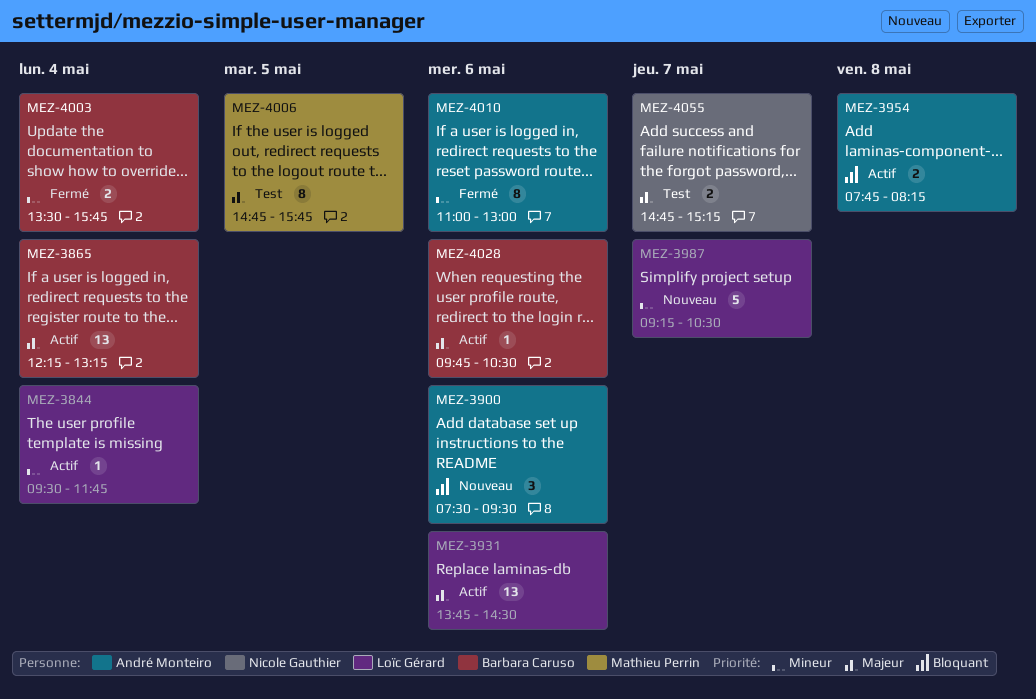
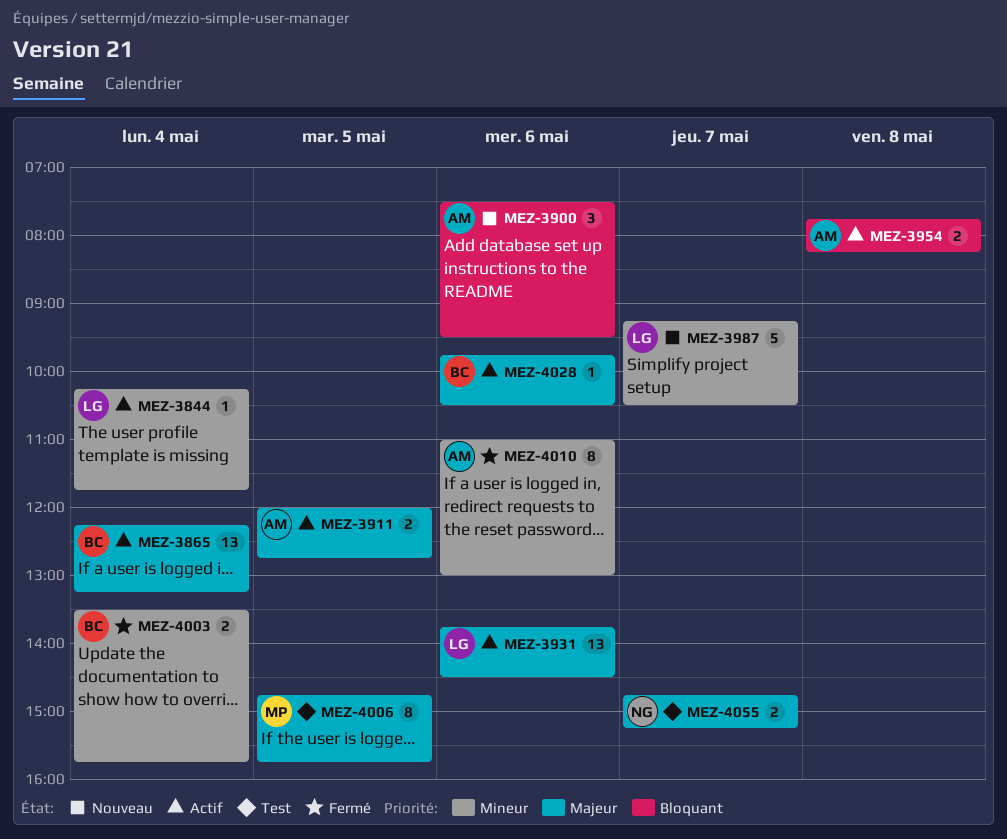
MEZ-3844, begins: 09:30 -> 10:15
MEZ-3911: none -> present

